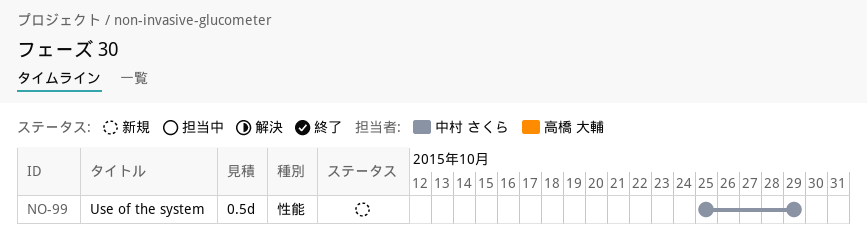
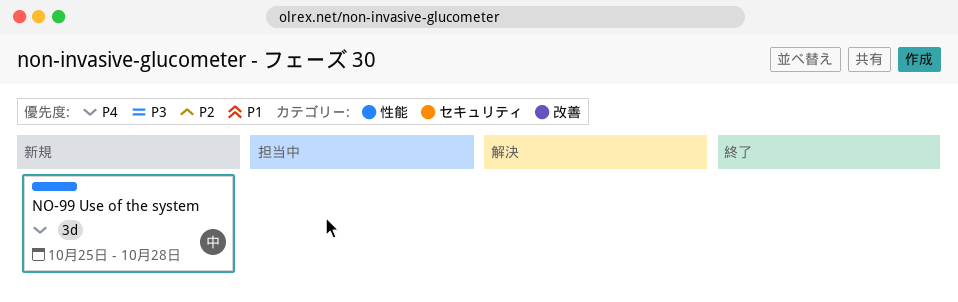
NO-99, estimate: 0.5d -> 3d
NO-99, due: Oct 29 -> Oct 28

